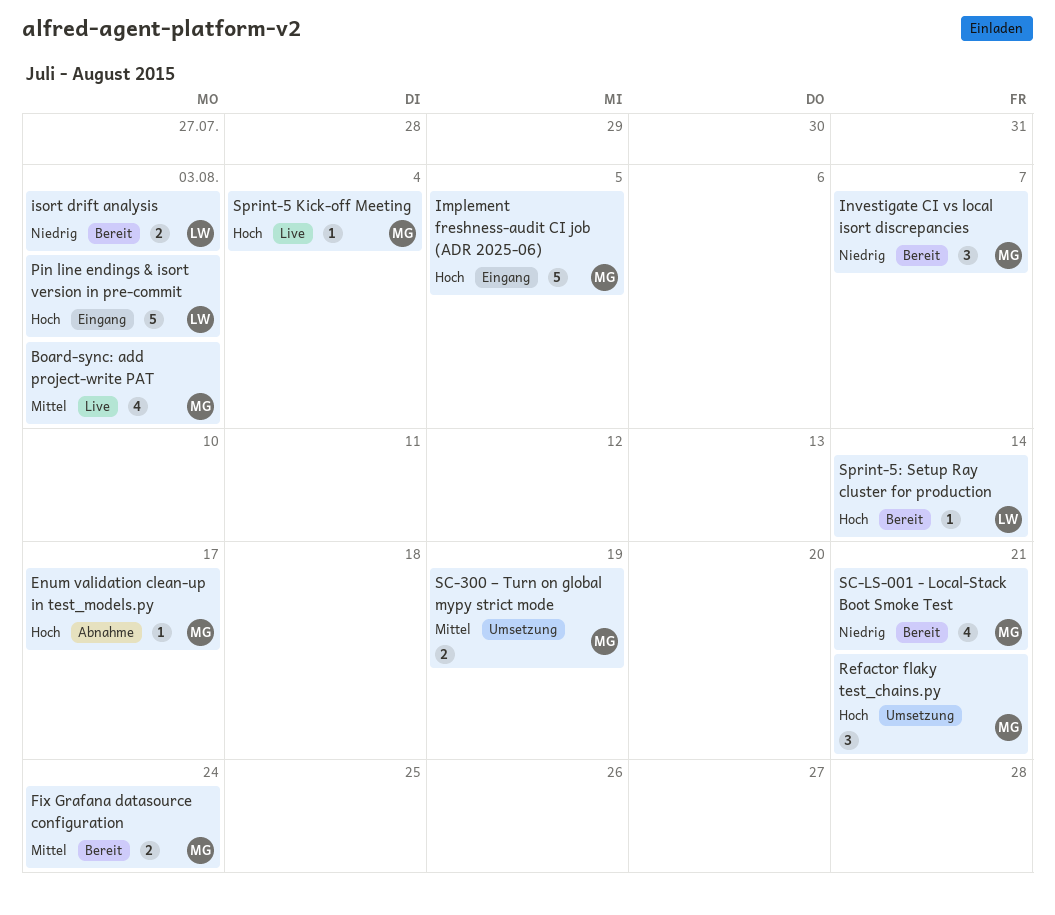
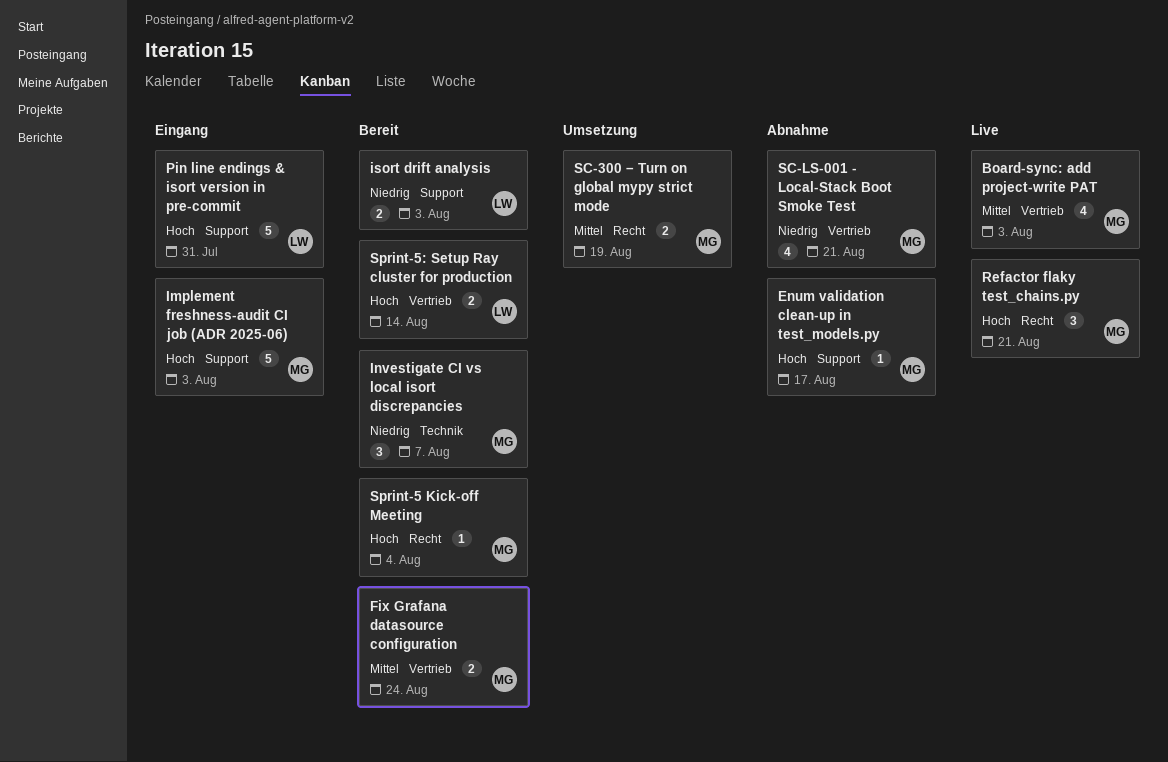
Implement freshness-audit CI job (ADR 2025-06), due: Aug 5 -> Aug 3
Pin line endings & isort version in pre-commit, due: Aug 3 -> Jul 31
Refactor flaky test_chains.py, status: Umsetzung -> Live
SC-LS-001 - Local-Stack Boot Smoke Test, status: Bereit -> Abnahme
Sprint-5 Kick-off Meeting, status: Live -> Bereit
Sprint-5: Setup Ray cluster for production, estimate: 1 -> 2

